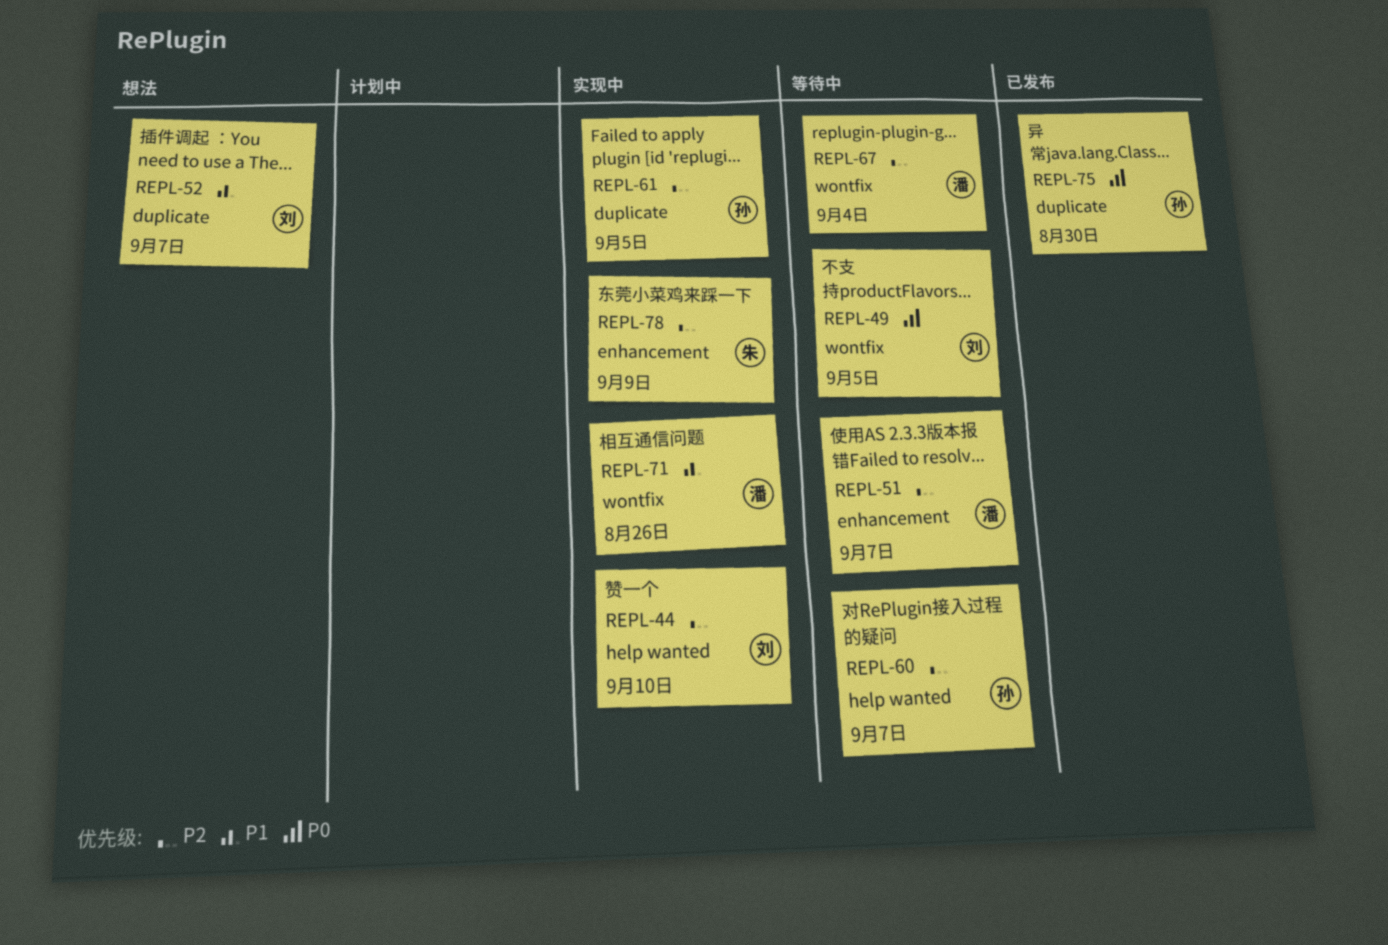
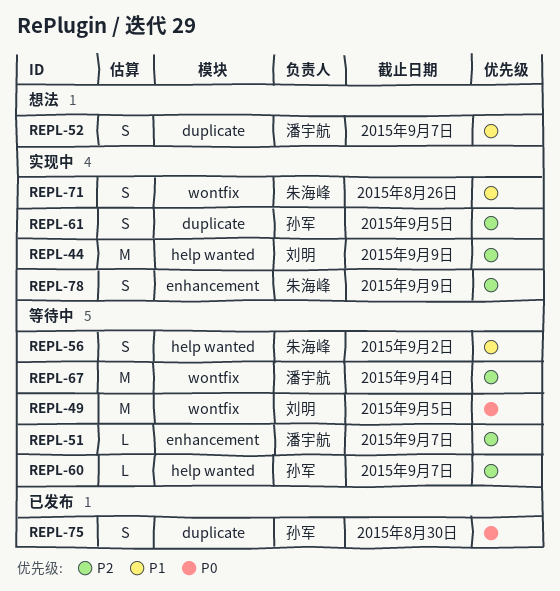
REPL-44, due: Sep 10 -> Sep 9
REPL-52, owner: 刘明 -> 潘宇航
REPL-56: none -> present
REPL-71, owner: 潘宇航 -> 朱海峰

